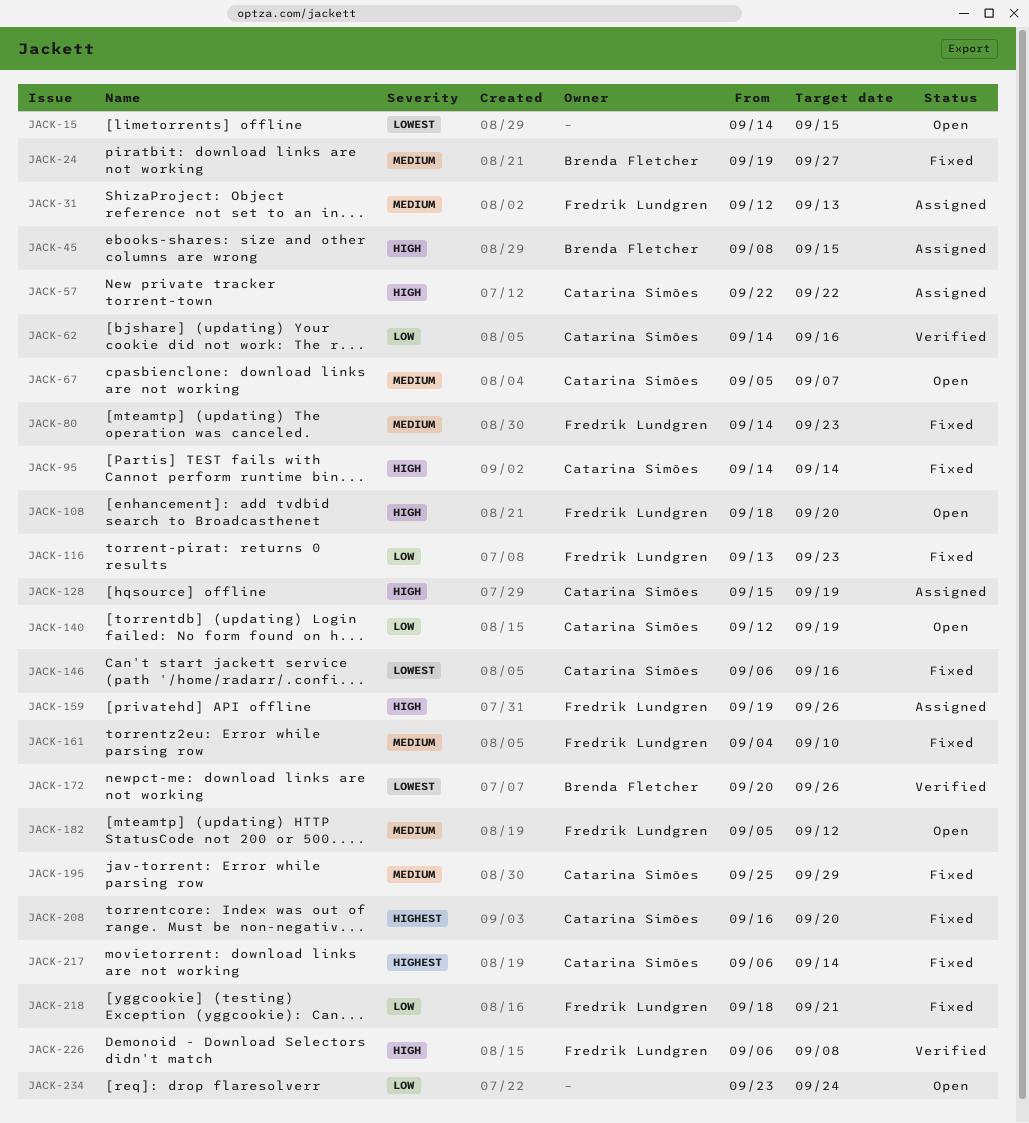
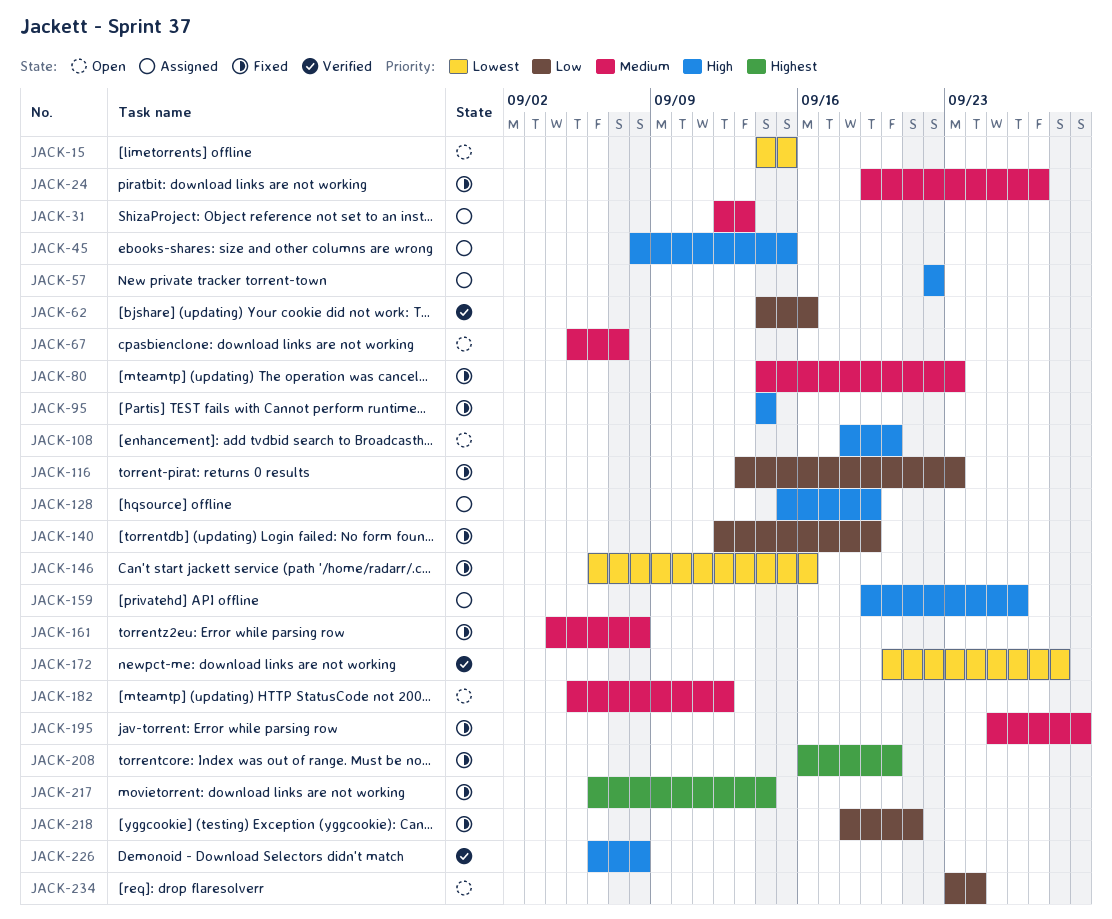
JACK-140, status: Open -> Fixed
JACK-161, due: Sep 10 -> Sep 8
JACK-172, due: Sep 26 -> Sep 28

